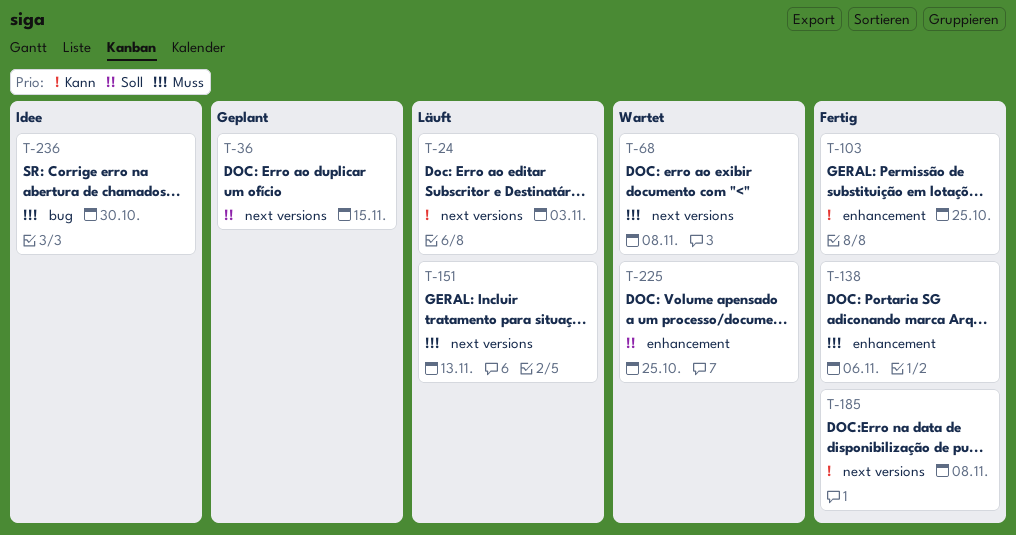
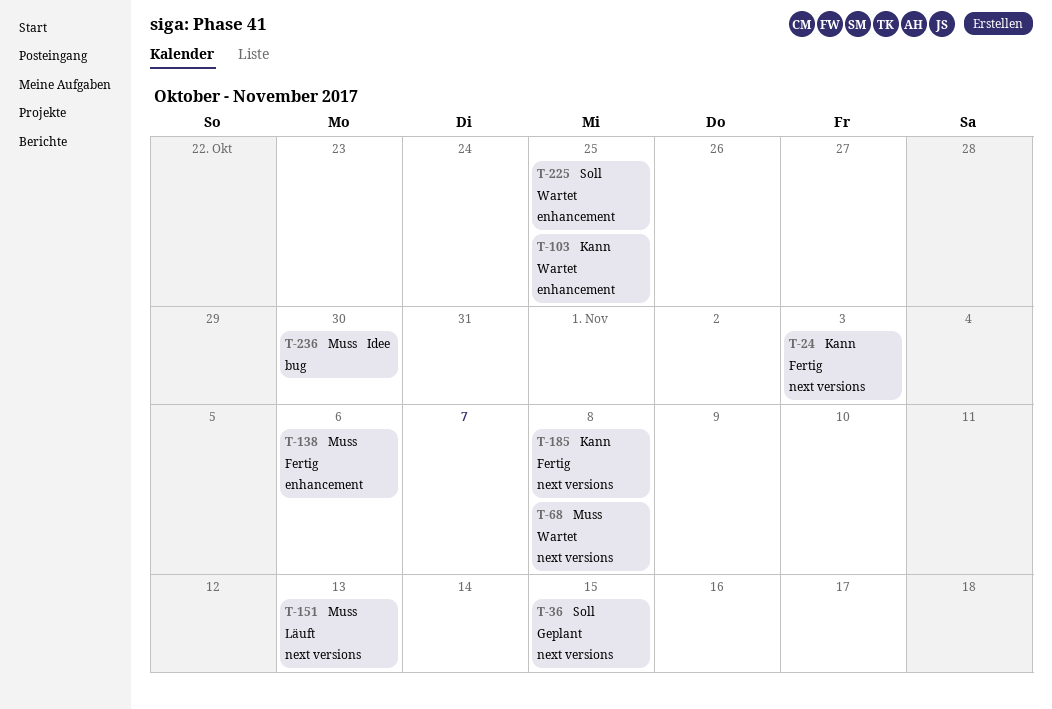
T-24, status: Läuft -> Fertig
T-103, status: Fertig -> Wartet

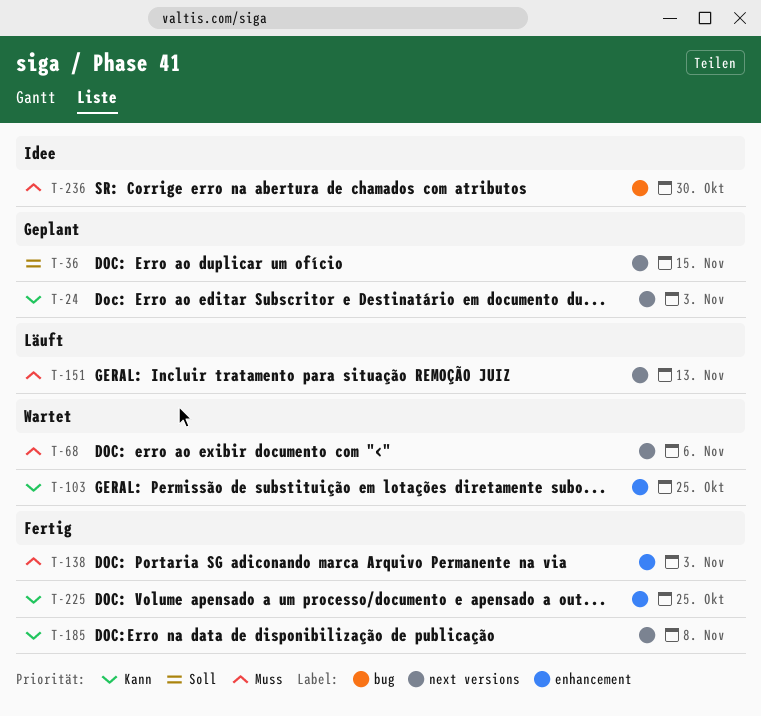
T-24, status: Fertig -> Geplant
T-68, due: Nov 8 -> Nov 6
T-138, due: Nov 6 -> Nov 3
T-225, status: Wartet -> Fertig
T-225, priority: Soll -> Kann

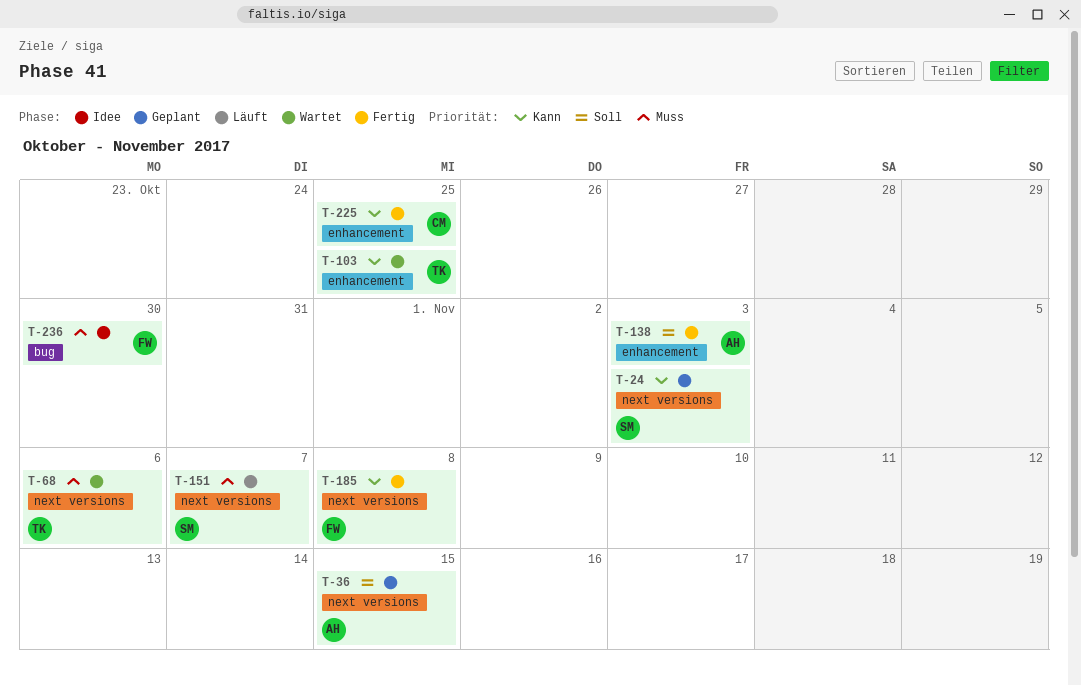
T-138, priority: Muss -> Soll
T-151, due: Nov 13 -> Nov 7

